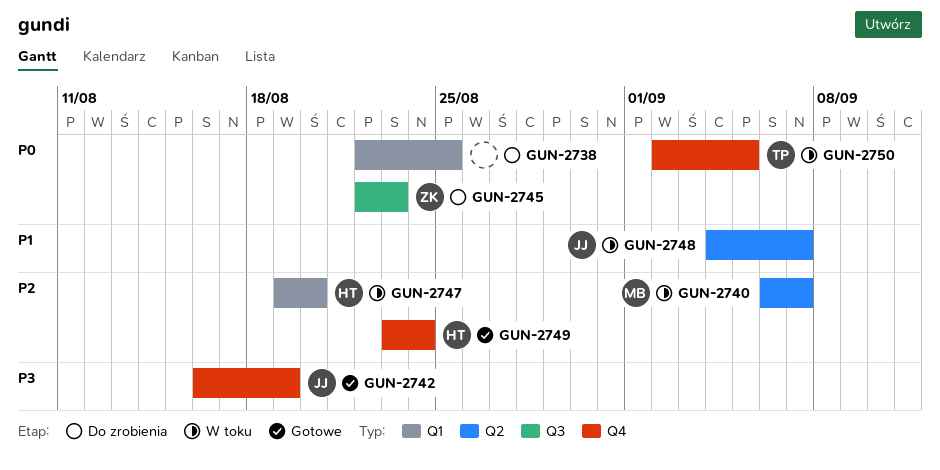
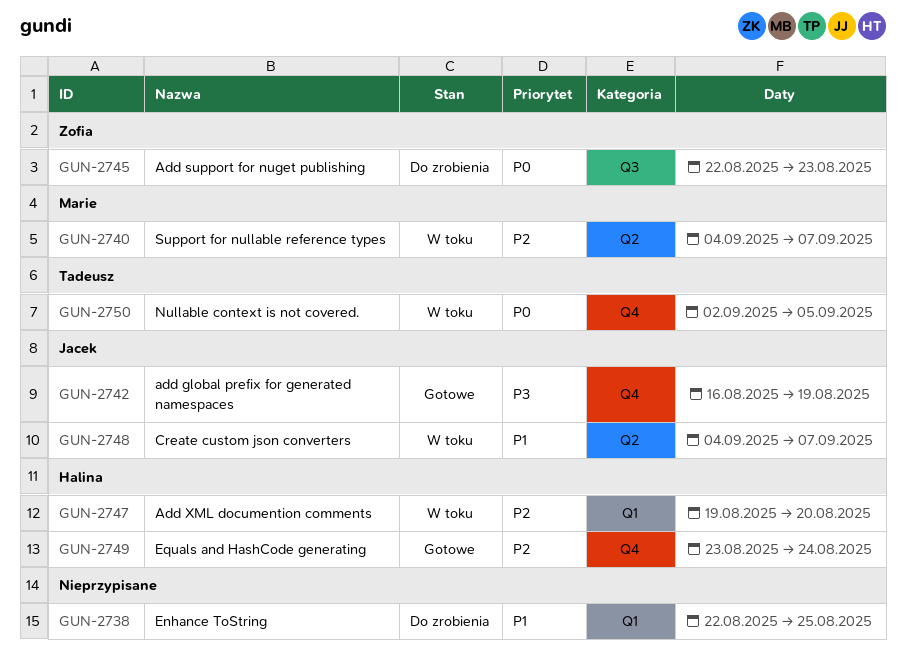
GUN-2738, priority: P0 -> P1
GUN-2740, start: Sep 6 -> Sep 4

